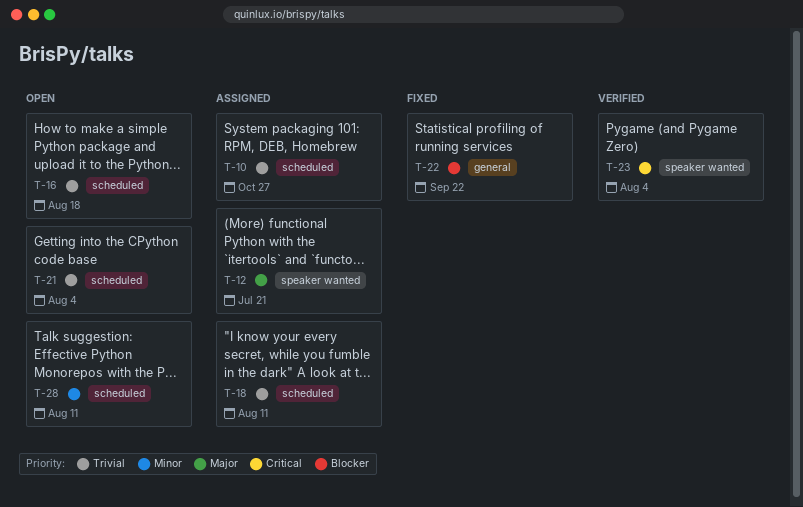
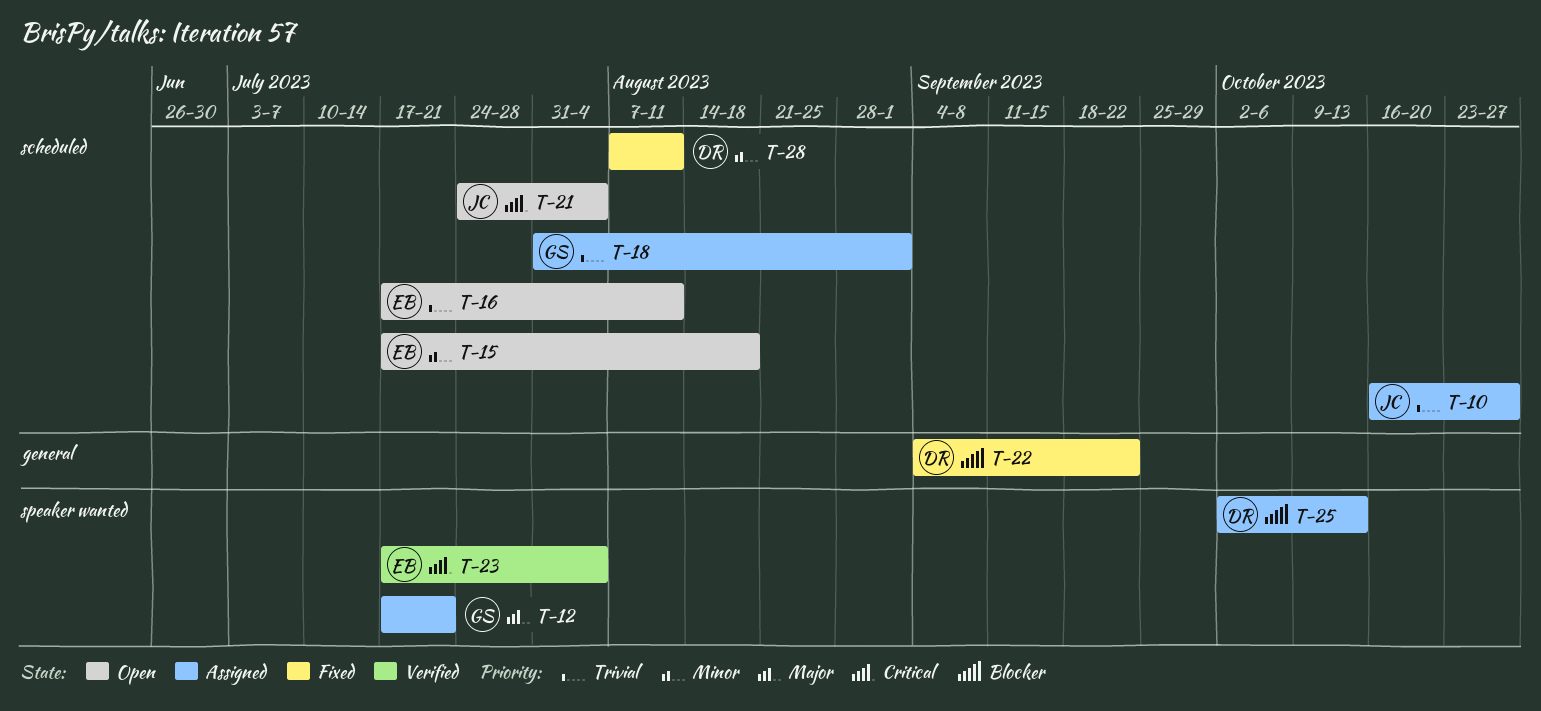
T-15: none -> present
T-16, due: Aug 18 -> Aug 11
T-18, due: Aug 11 -> Sep 1
T-21, priority: Trivial -> Critical
T-25: none -> present
T-28, status: Open -> Fixed

